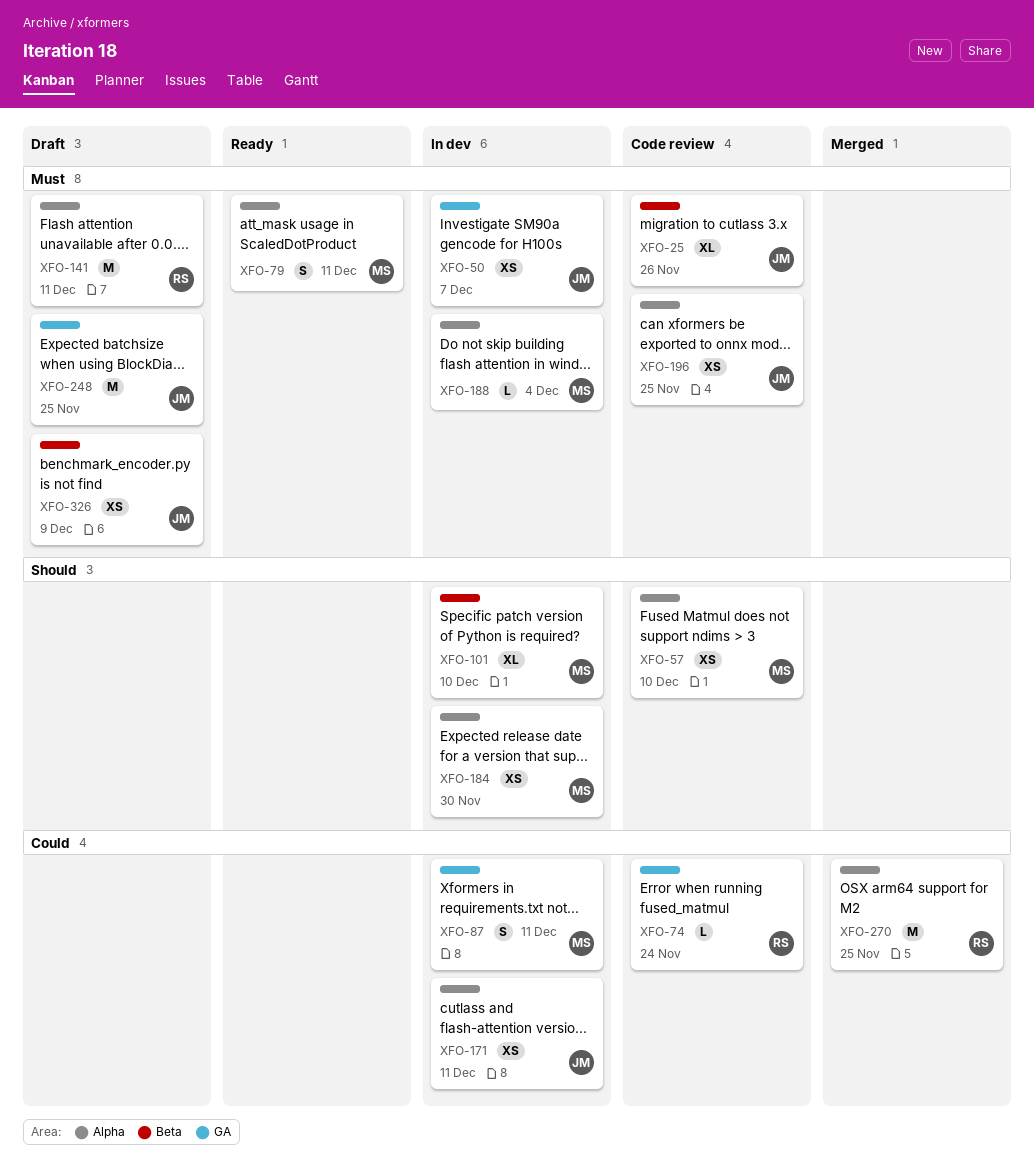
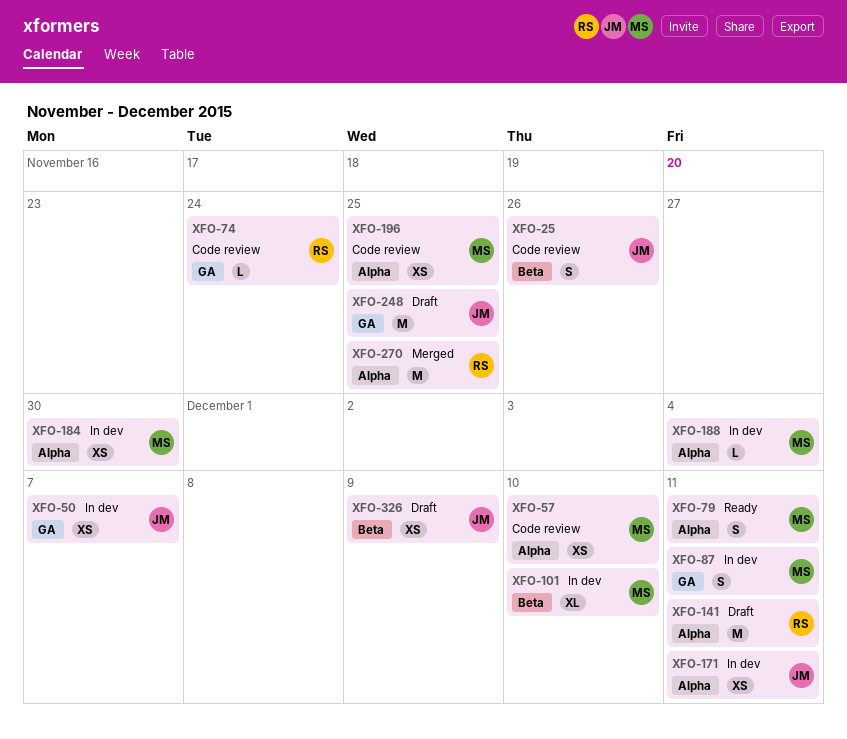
XFO-25, estimate: XL -> S
XFO-196, owner: JM -> MS

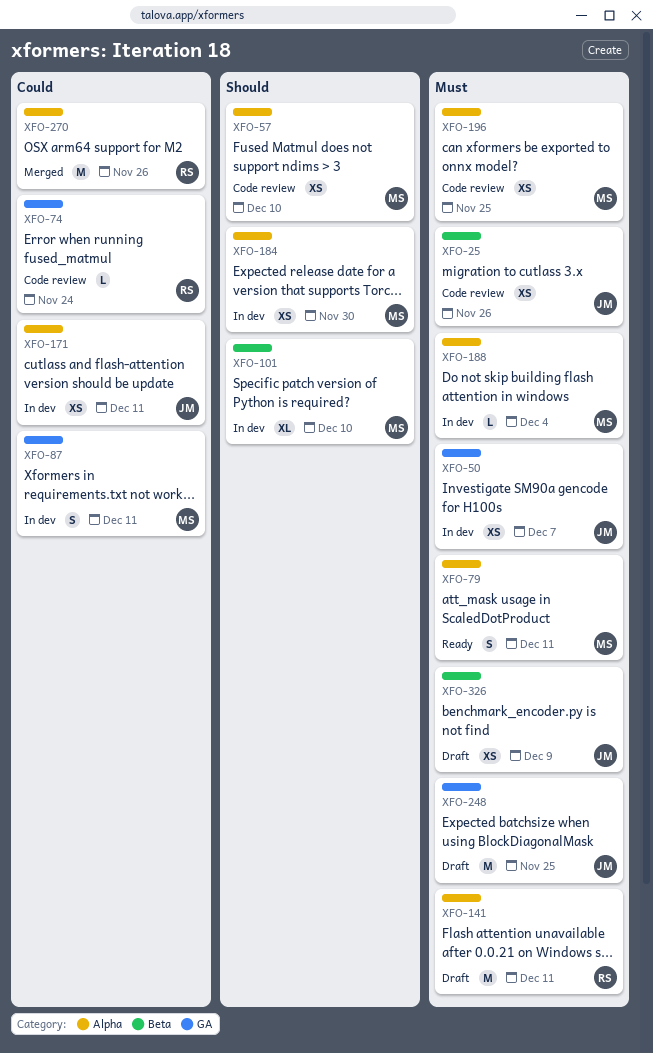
XFO-25, estimate: S -> XS
XFO-270, due: Nov 25 -> Nov 26

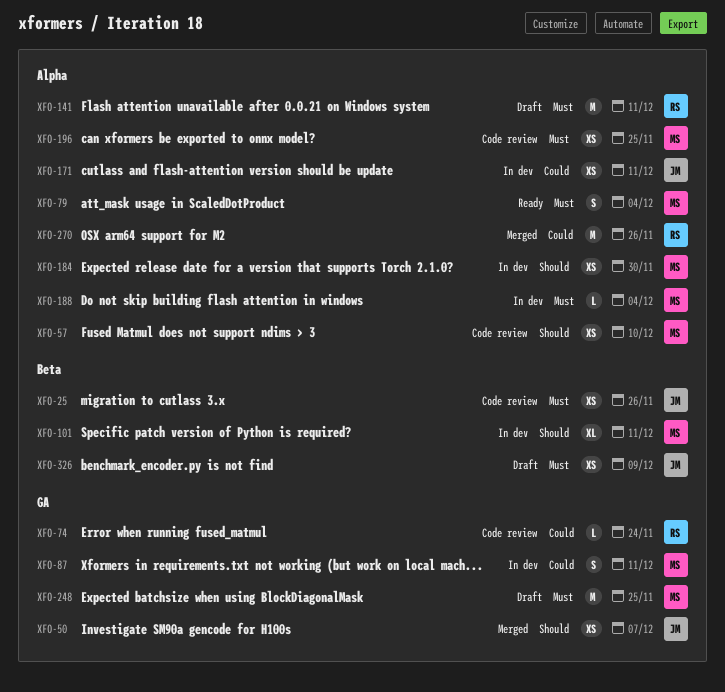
XFO-50, status: In dev -> Merged
XFO-50, priority: Must -> Should
XFO-79, due: Dec 11 -> Dec 4
XFO-101, due: Dec 10 -> Dec 11
XFO-248, owner: JM -> MS

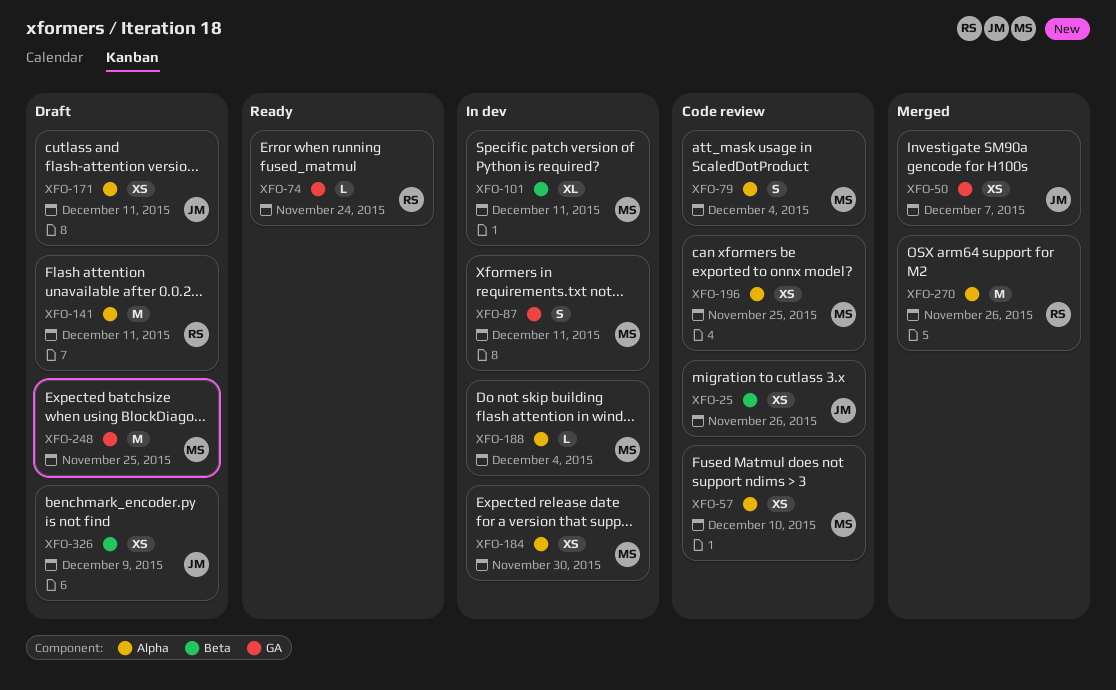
XFO-74, status: Code review -> Ready
XFO-79, status: Ready -> Code review
XFO-171, status: In dev -> Draft

